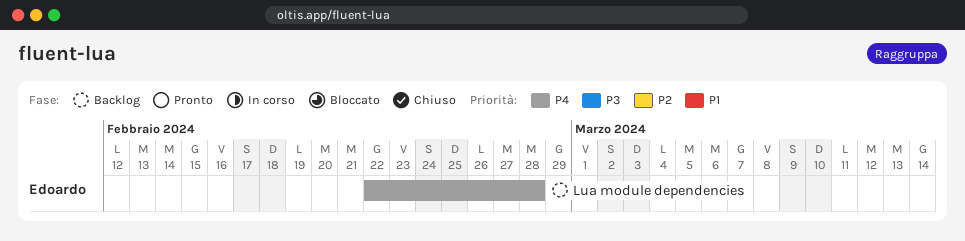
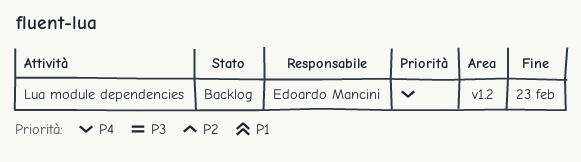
Lua module dependencies, due: Feb 28 -> Feb 23

